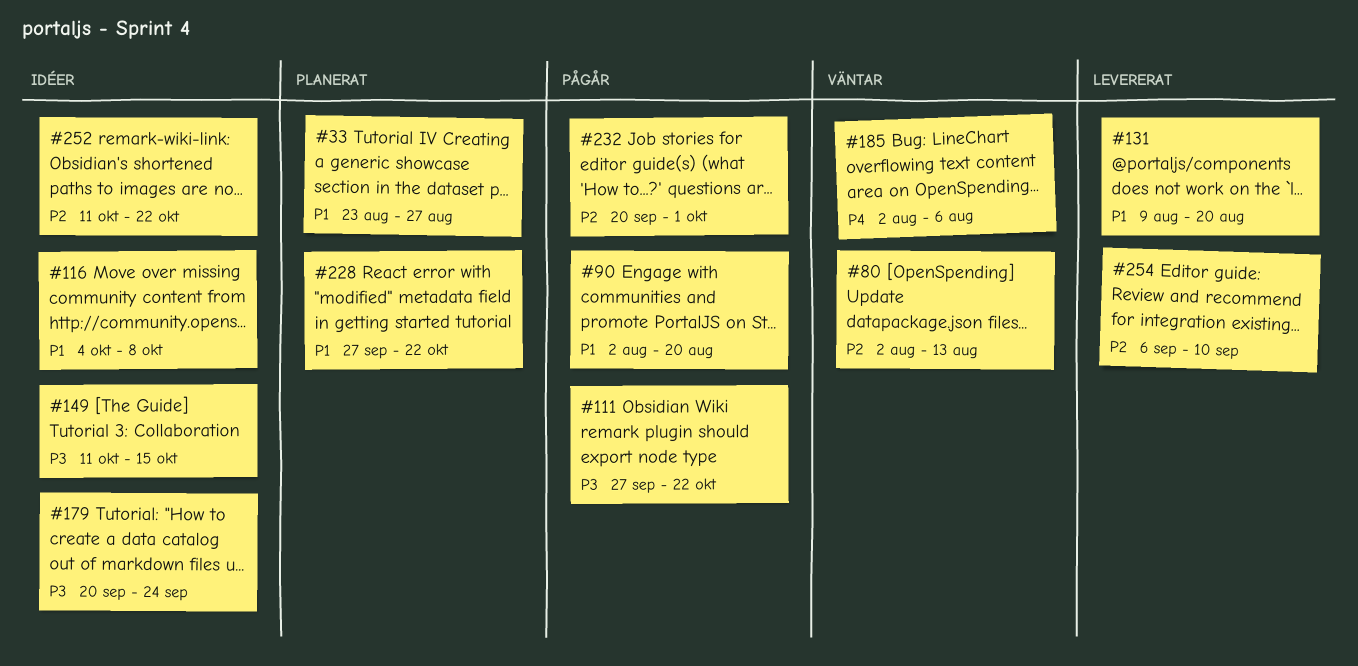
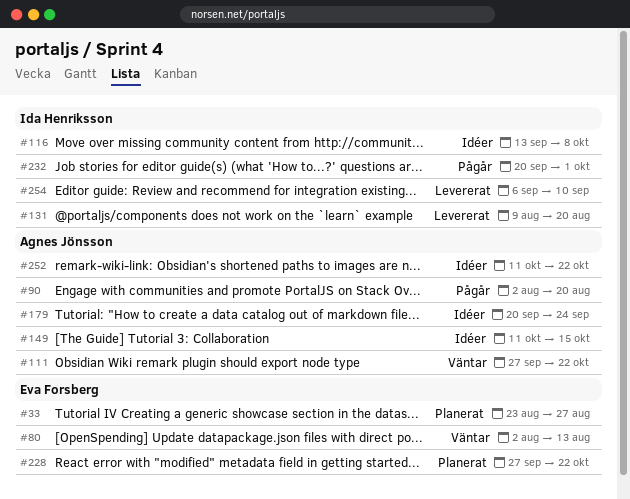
#111, status: Pågår -> Väntar
#116, start: Oct 4 -> Sep 13
#185: present -> none

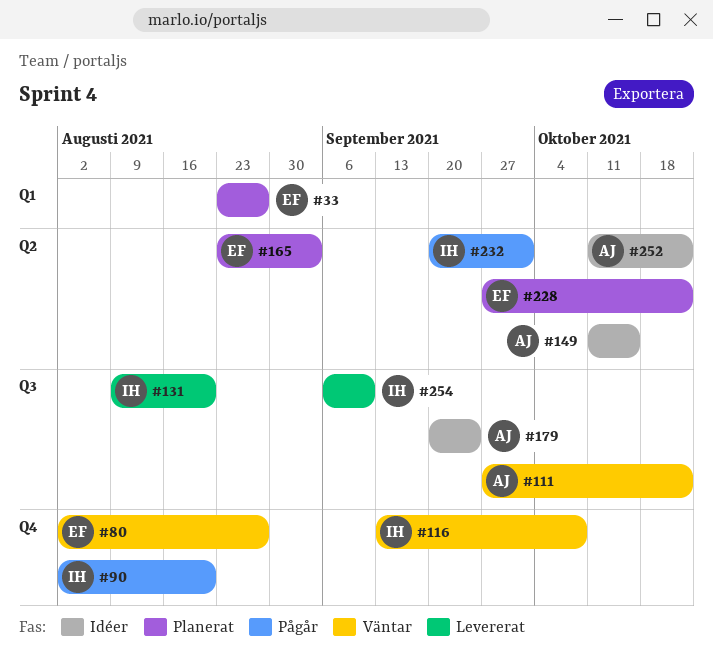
#80, due: Aug 13 -> Aug 27
#90, owner: Agnes Jönsson -> Ida Henriksson
#116, status: Idéer -> Väntar
#165: none -> present

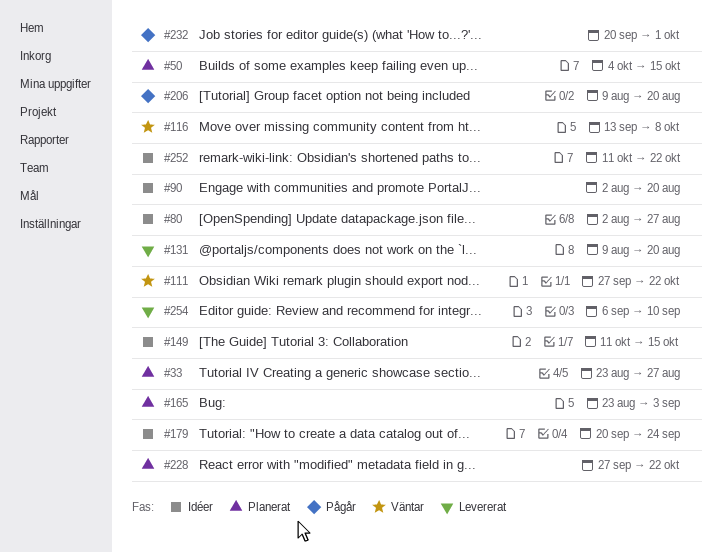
#50: none -> present
#80, status: Väntar -> Idéer
#90, status: Pågår -> Idéer
#206: none -> present

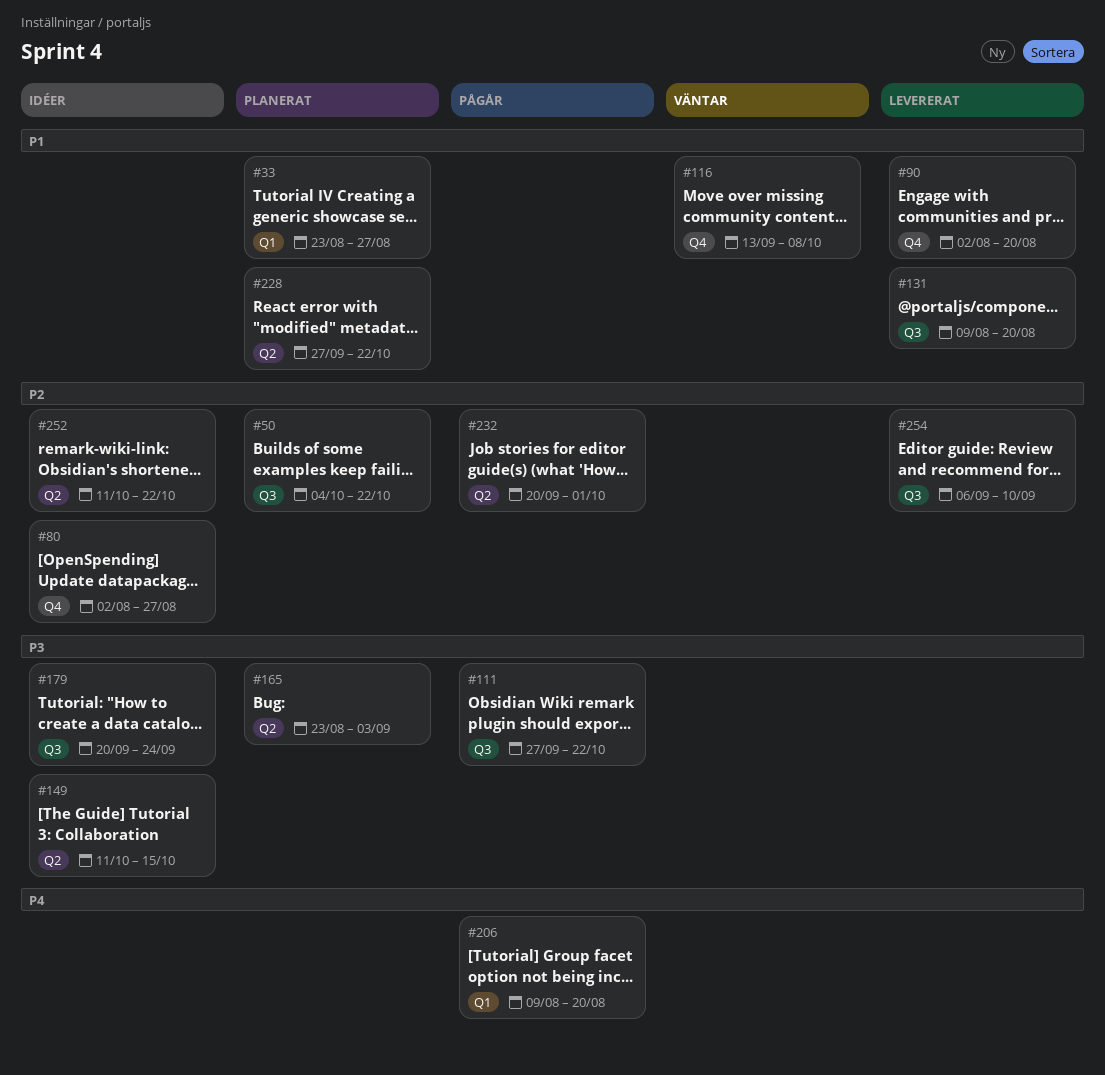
#50, due: Oct 15 -> Oct 22
#90, status: Idéer -> Levererat
#111, status: Väntar -> Pågår

